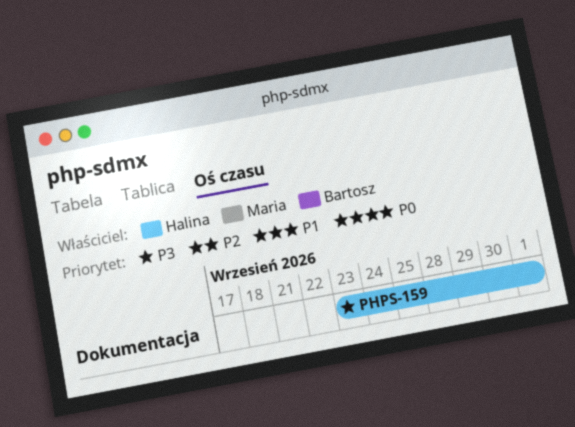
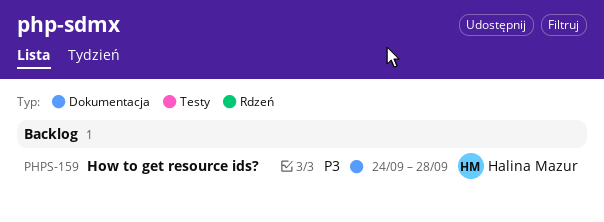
PHPS-159, start: Sep 23 -> Sep 24
PHPS-159, due: Oct 1 -> Sep 28

